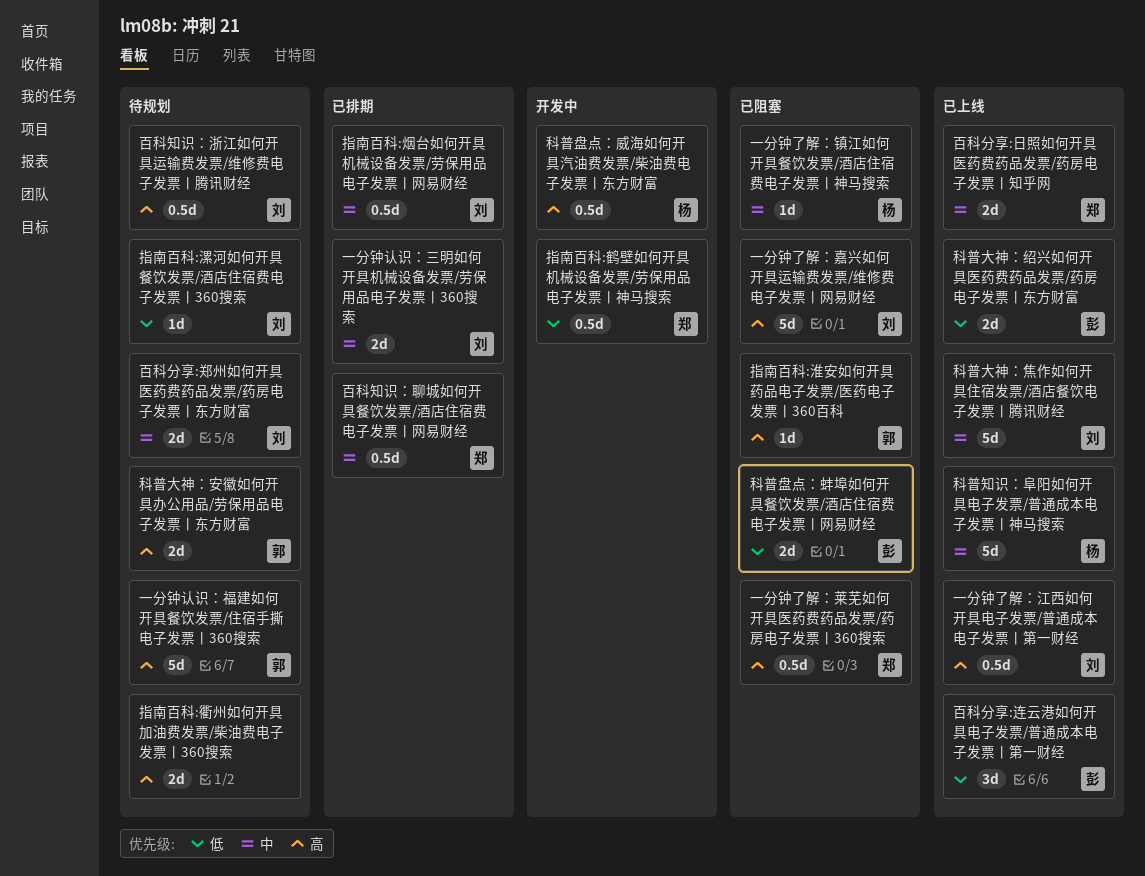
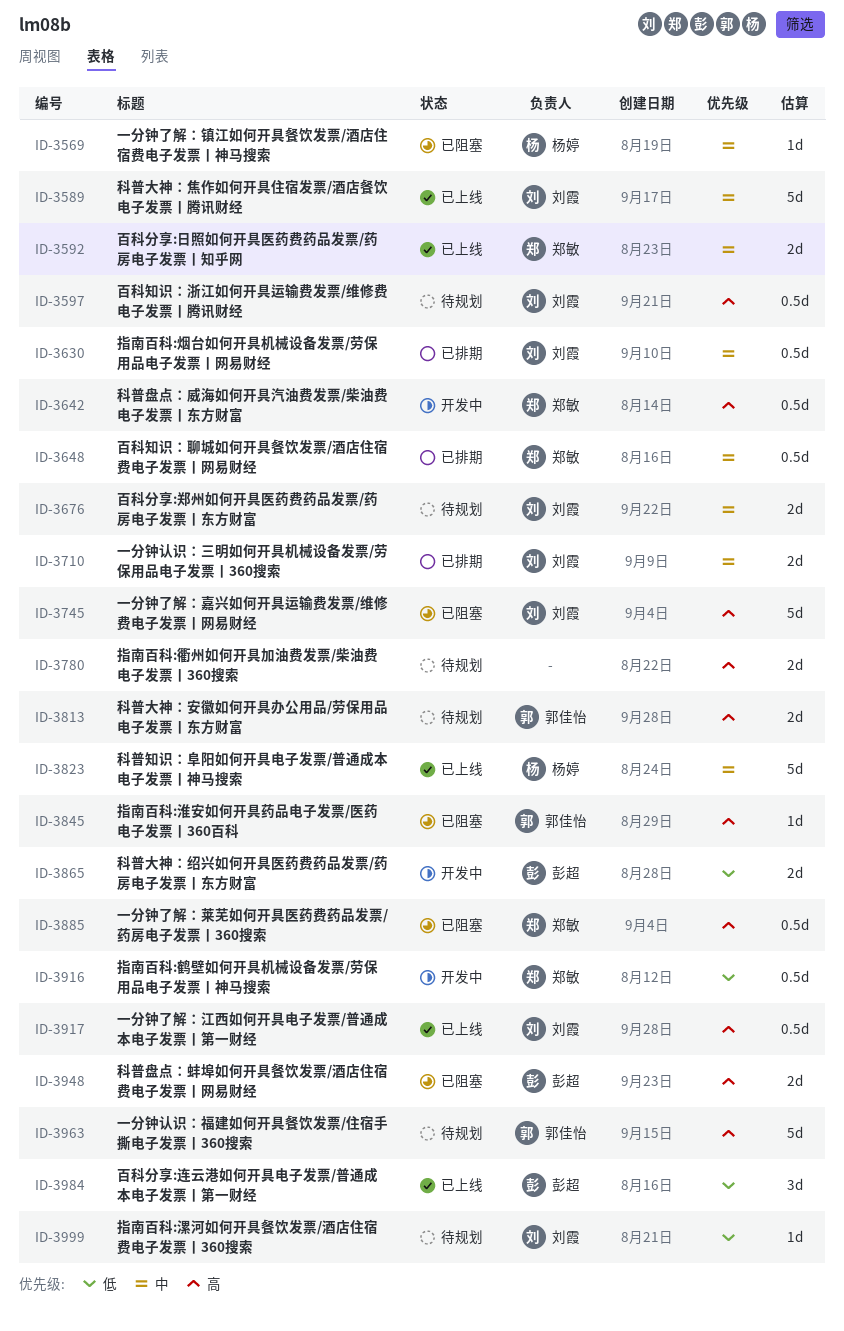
科普大神：绍兴如何开具医药费药品发票/药房电子发票丨东方财富, status: 已上线 -> 开发中
科普盘点：威海如何开具汽油费发票/柴油费电子发票丨东方财富, owner: 杨婷 -> 郑敏
科普盘点：蚌埠如何开具餐饮发票/酒店住宿费电子发票丨网易财经, priority: 低 -> 高

